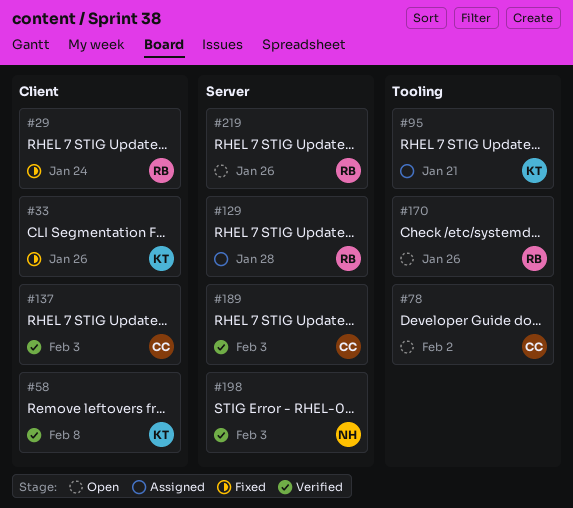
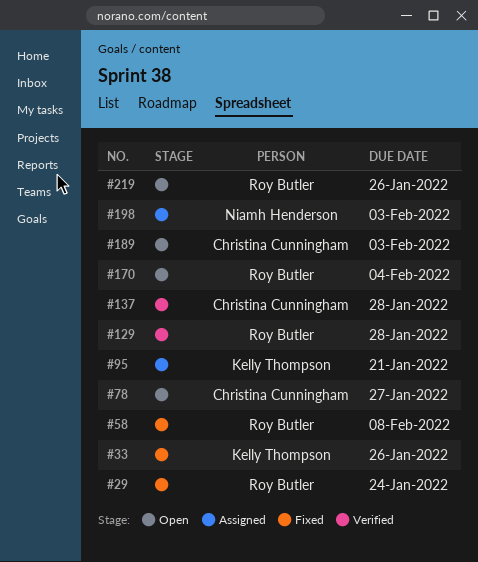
#58, status: Verified -> Fixed
#58, owner: Kelly Thompson -> Roy Butler
#78, due: Feb 2 -> Jan 27
#129, status: Assigned -> Verified
#137, due: Feb 3 -> Jan 28
#170, due: Jan 26 -> Feb 4
#189, status: Verified -> Open
#198, status: Verified -> Assigned

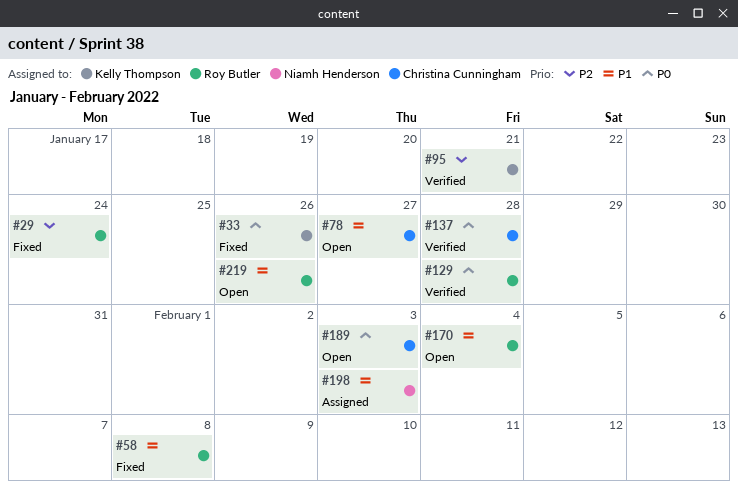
#95, status: Assigned -> Verified

